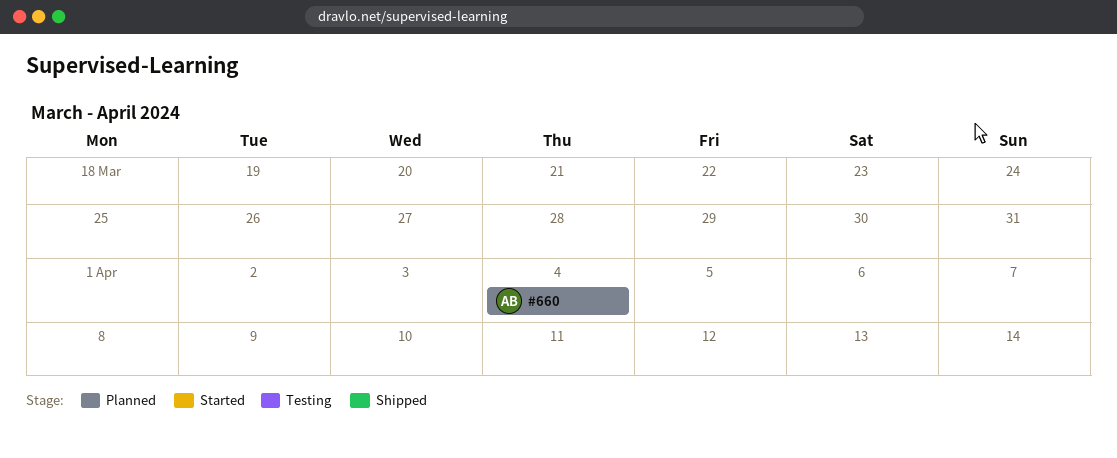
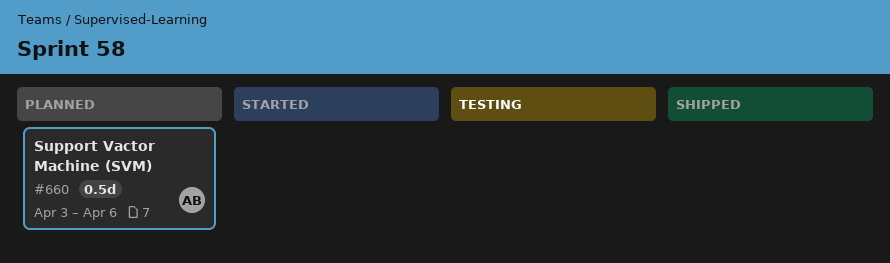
#660, start: Apr 4 -> Apr 3
#660, due: Apr 4 -> Apr 6

